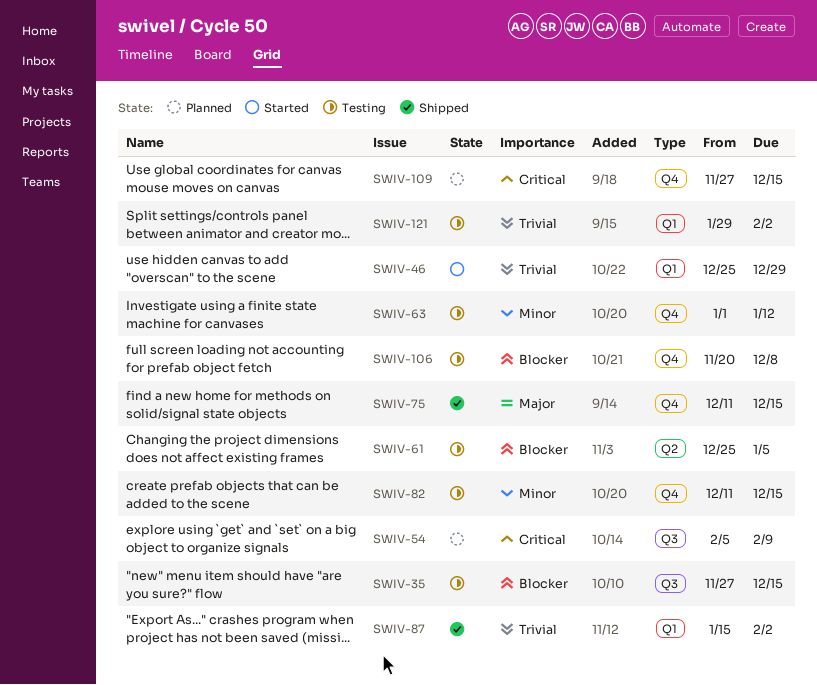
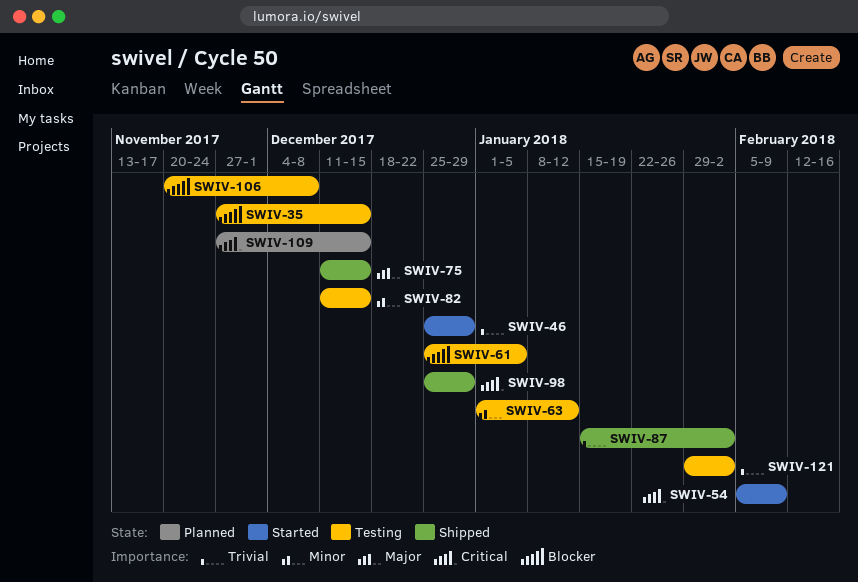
SWIV-54, status: Planned -> Started
SWIV-98: none -> present

